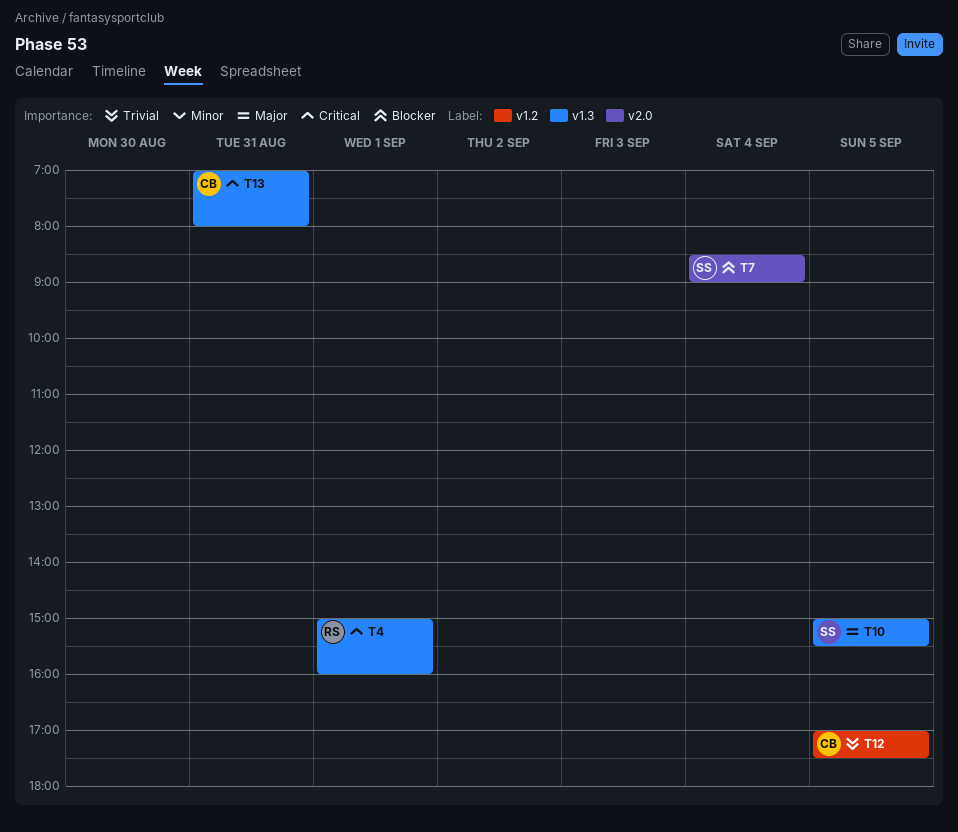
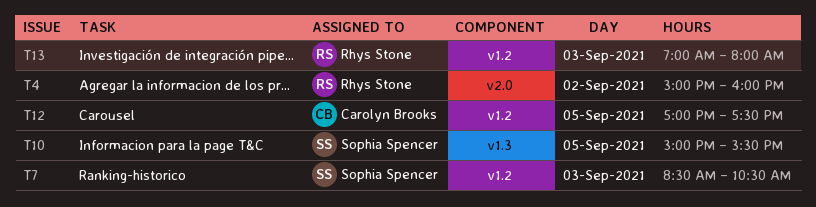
T4, label: v1.3 -> v2.0
T4, day: Sep 1 -> Sep 2
T7, label: v2.0 -> v1.2
T7, day: Sep 4 -> Sep 3
T7, ends: 09:00 -> 10:30
T13, owner: Carolyn Brooks -> Rhys Stone
T13, label: v1.3 -> v1.2
T13, day: Aug 31 -> Sep 3

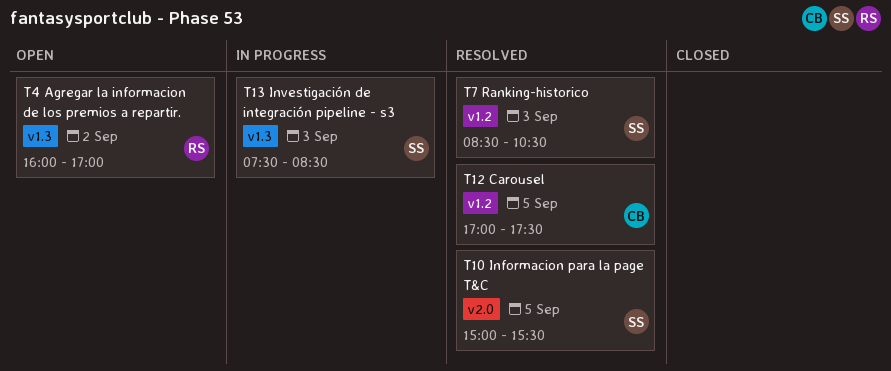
T4, label: v2.0 -> v1.3
T4, begins: 15:00 -> 16:00
T4, ends: 16:00 -> 17:00
T10, label: v1.3 -> v2.0
T13, owner: Rhys Stone -> Sophia Spencer
T13, label: v1.2 -> v1.3
T13, begins: 07:00 -> 07:30
T13, ends: 08:00 -> 08:30

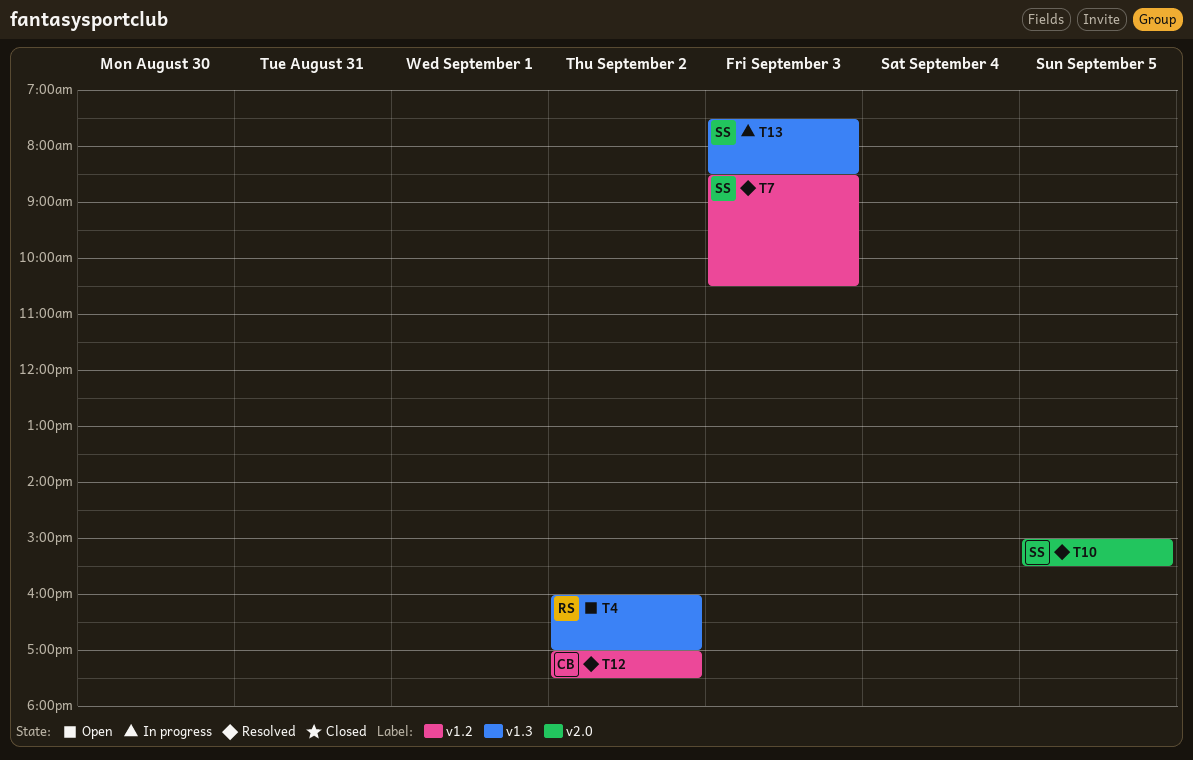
T12, day: Sep 5 -> Sep 2

